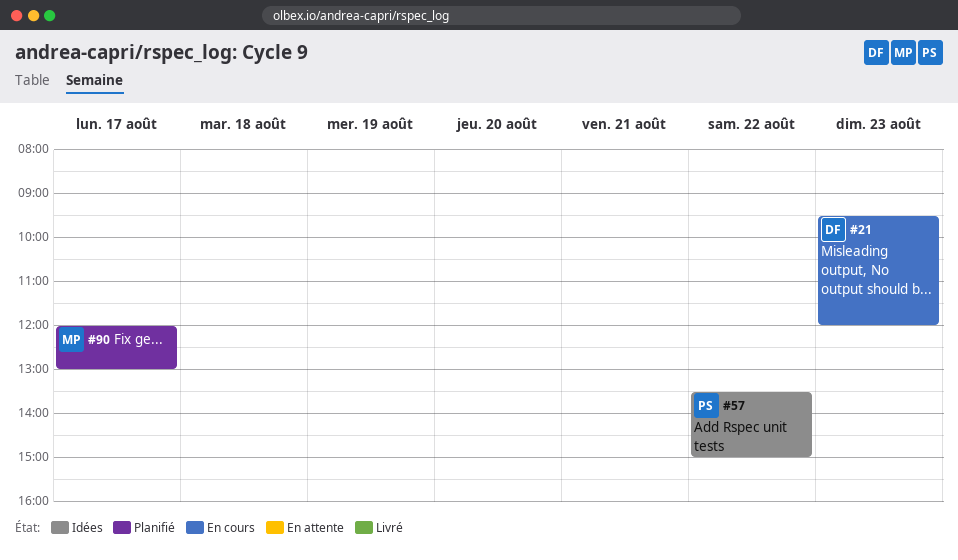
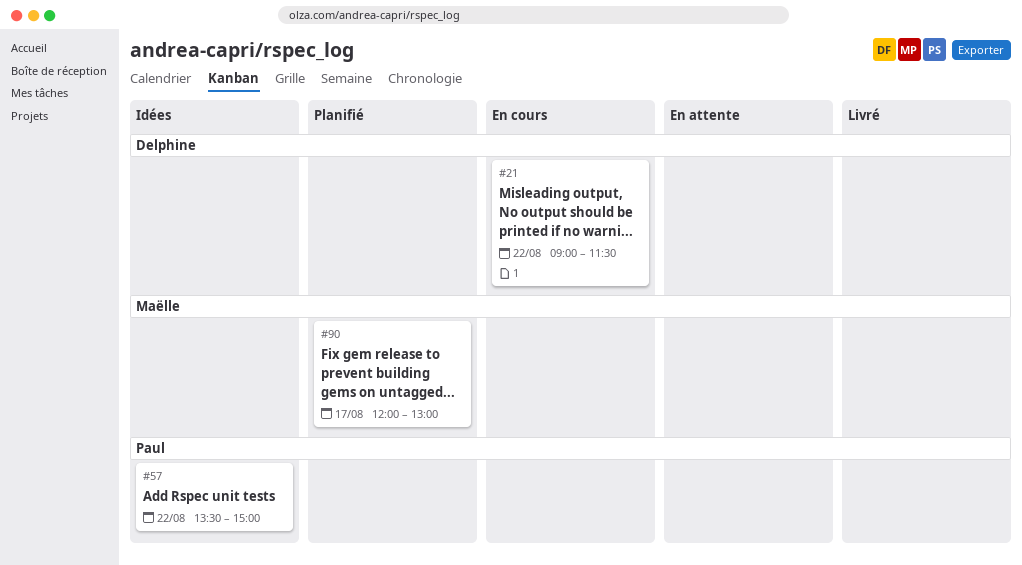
#21, day: Aug 23 -> Aug 22
#21, begins: 09:30 -> 09:00
#21, ends: 12:00 -> 11:30

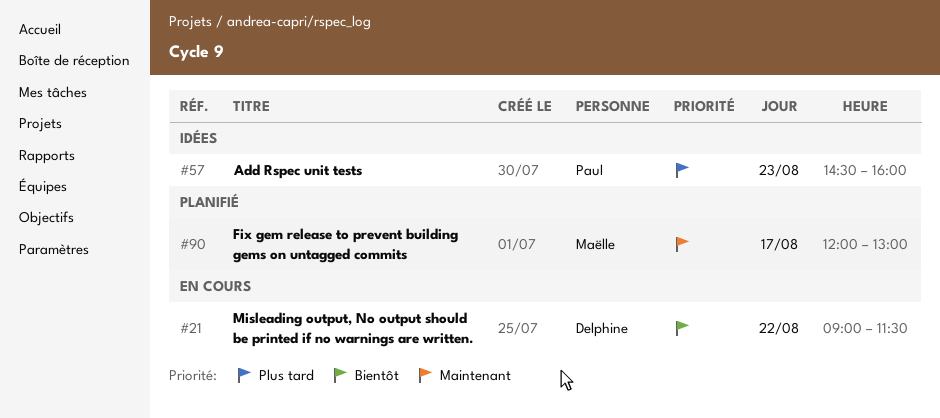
#57, day: Aug 22 -> Aug 23
#57, begins: 13:30 -> 14:30
#57, ends: 15:00 -> 16:00

